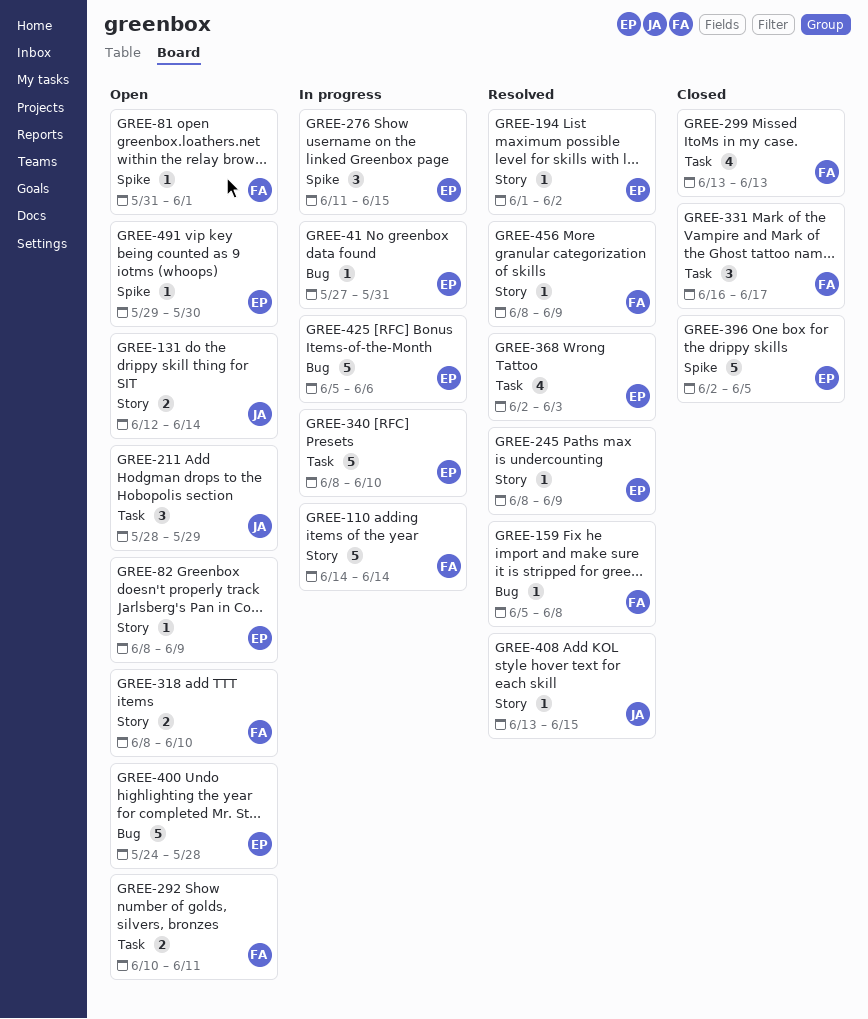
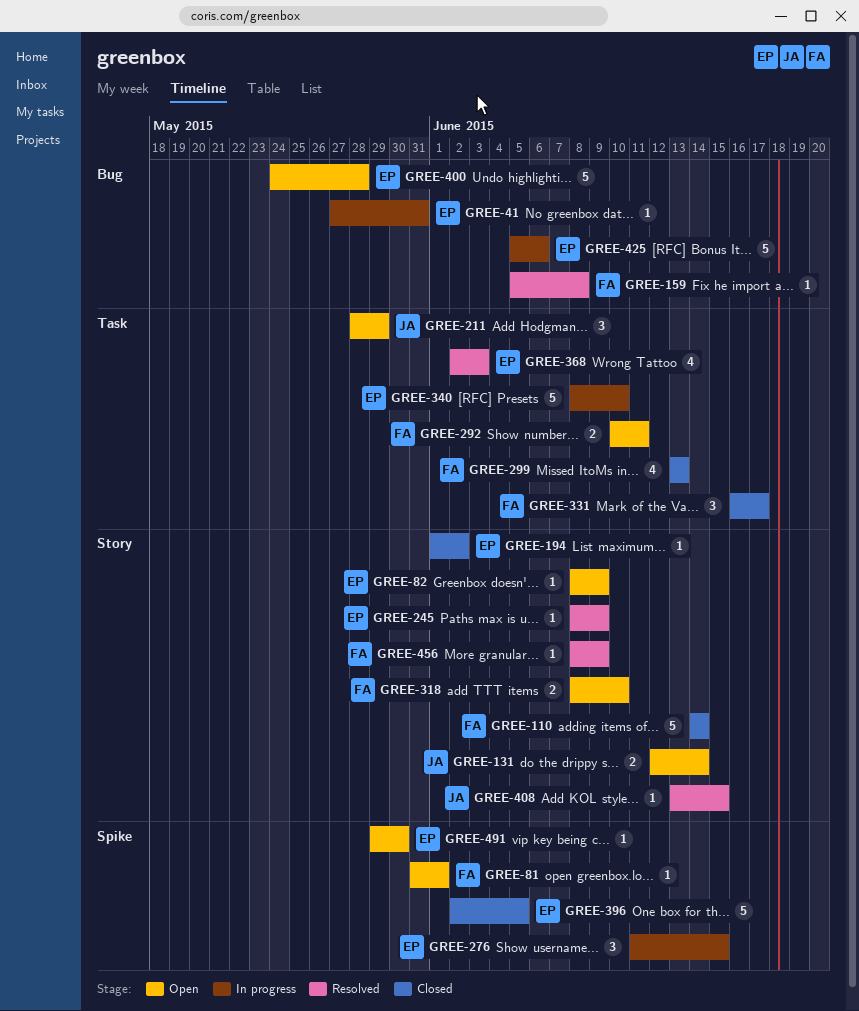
GREE-110, status: In progress -> Closed
GREE-194, status: Resolved -> Closed

